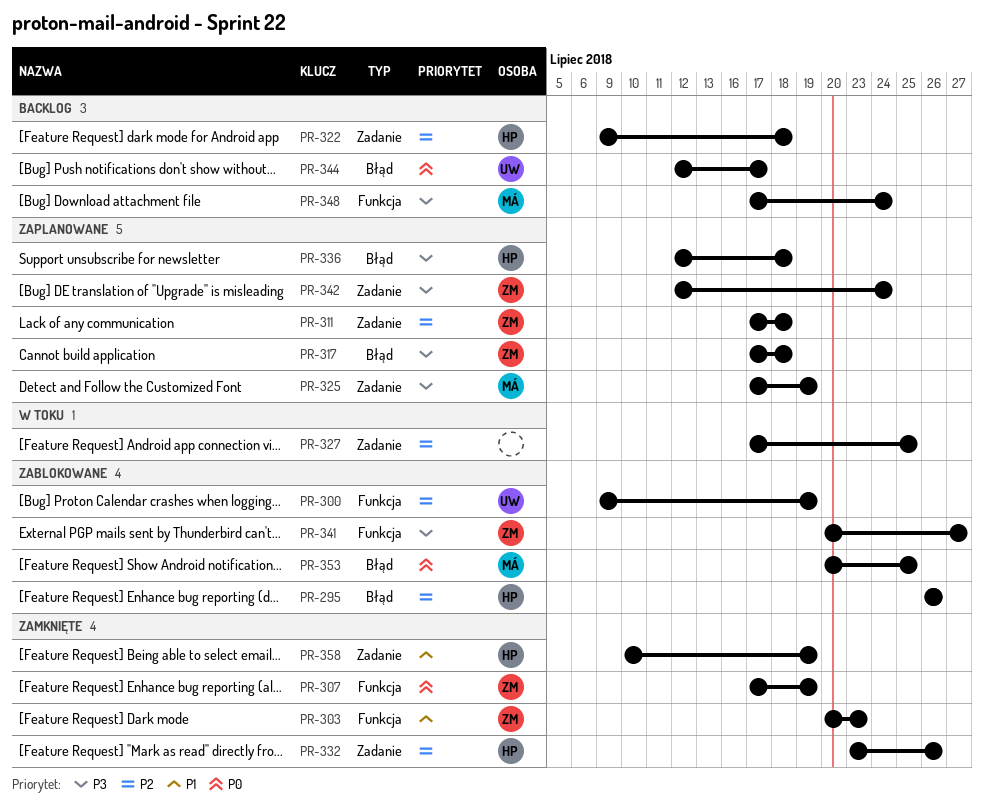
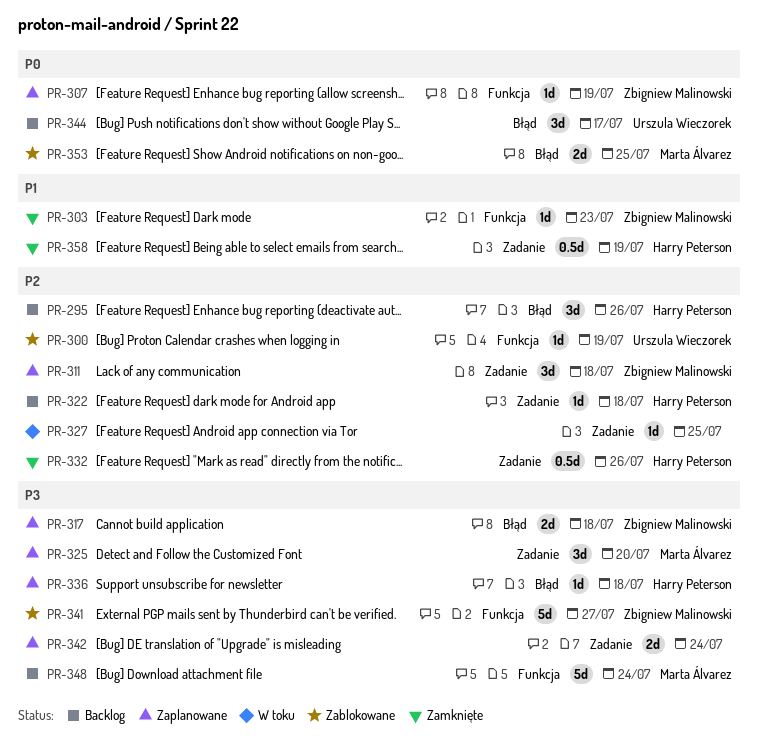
PR-295, status: Zablokowane -> Backlog
PR-307, status: Zamknięte -> Zaplanowane
PR-325, due: Jul 19 -> Jul 20
PR-342, owner: Zbigniew Malinowski -> none

